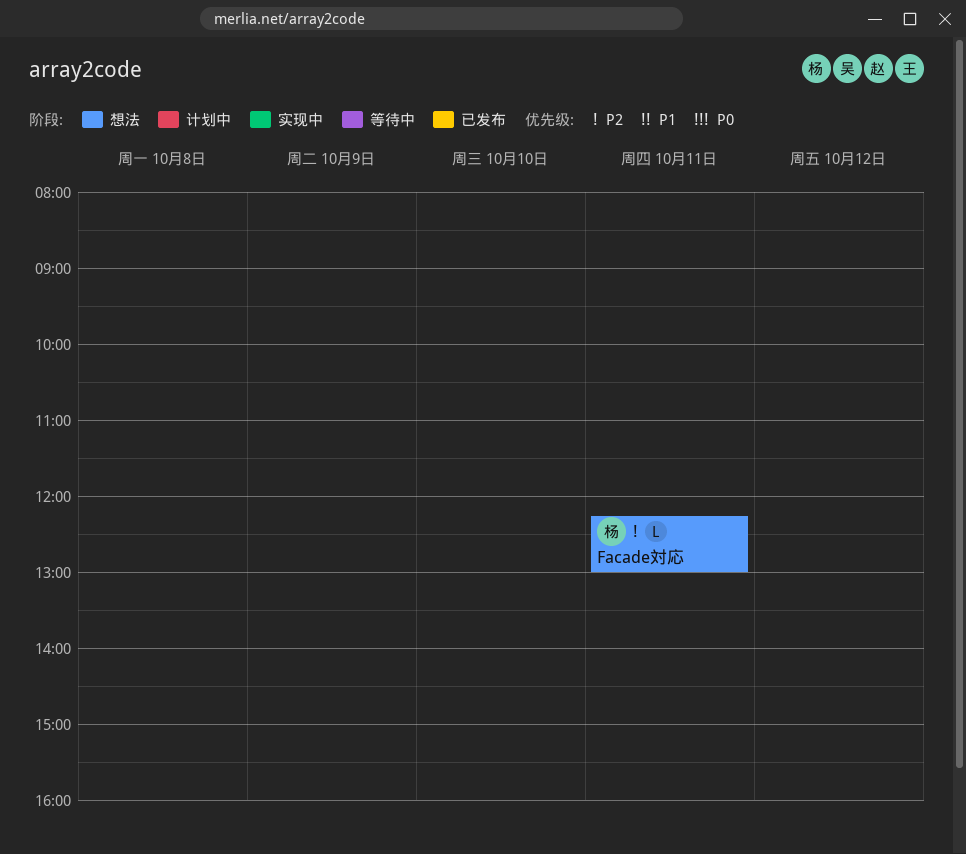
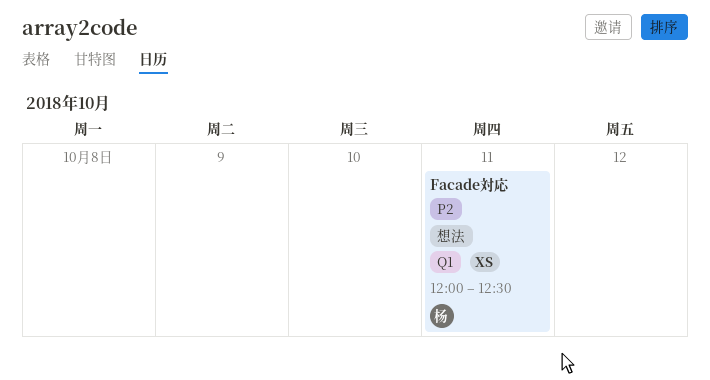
Facade対応, estimate: L -> XS
Facade対応, begins: 12:15 -> 12:00
Facade対応, ends: 13:00 -> 12:30

